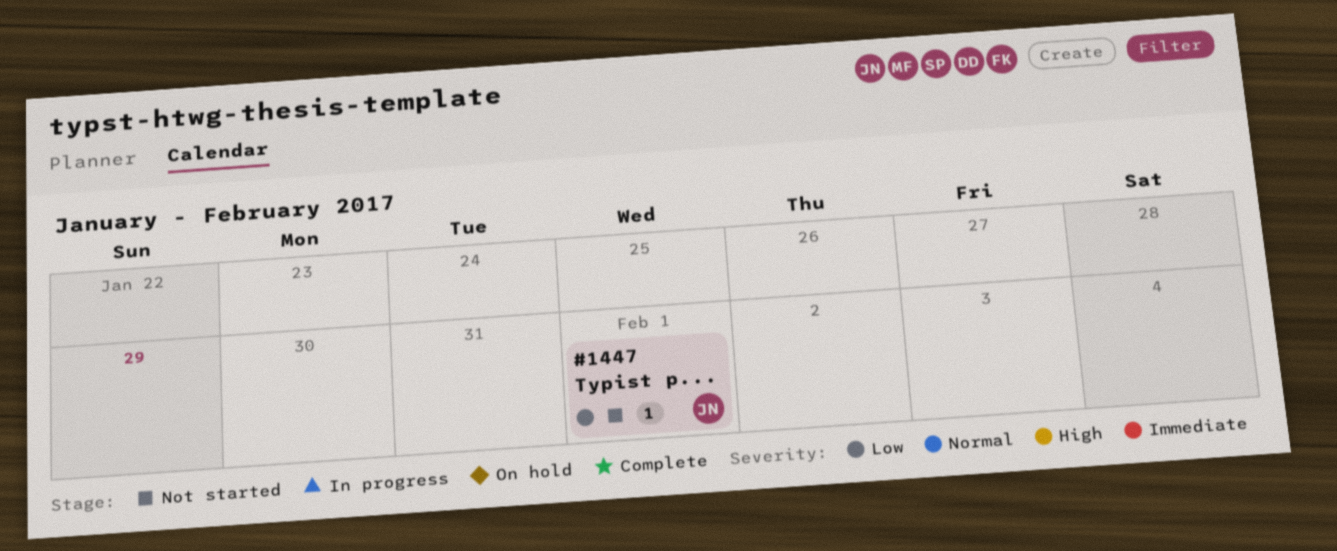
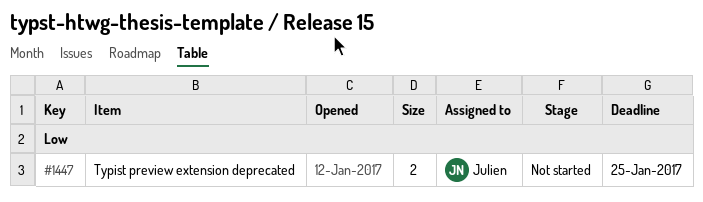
#1447, estimate: 1 -> 2
#1447, due: Feb 1 -> Jan 25

